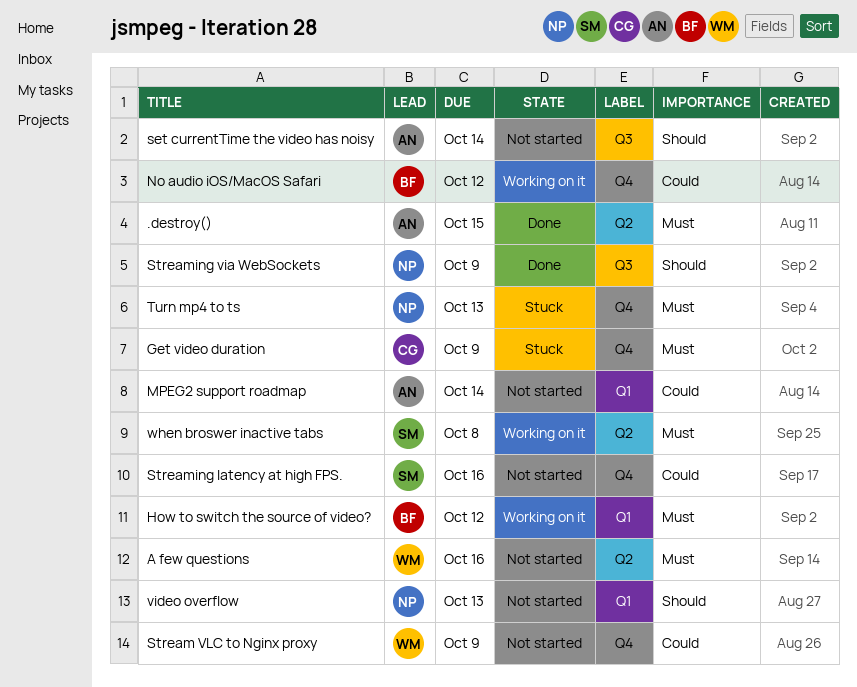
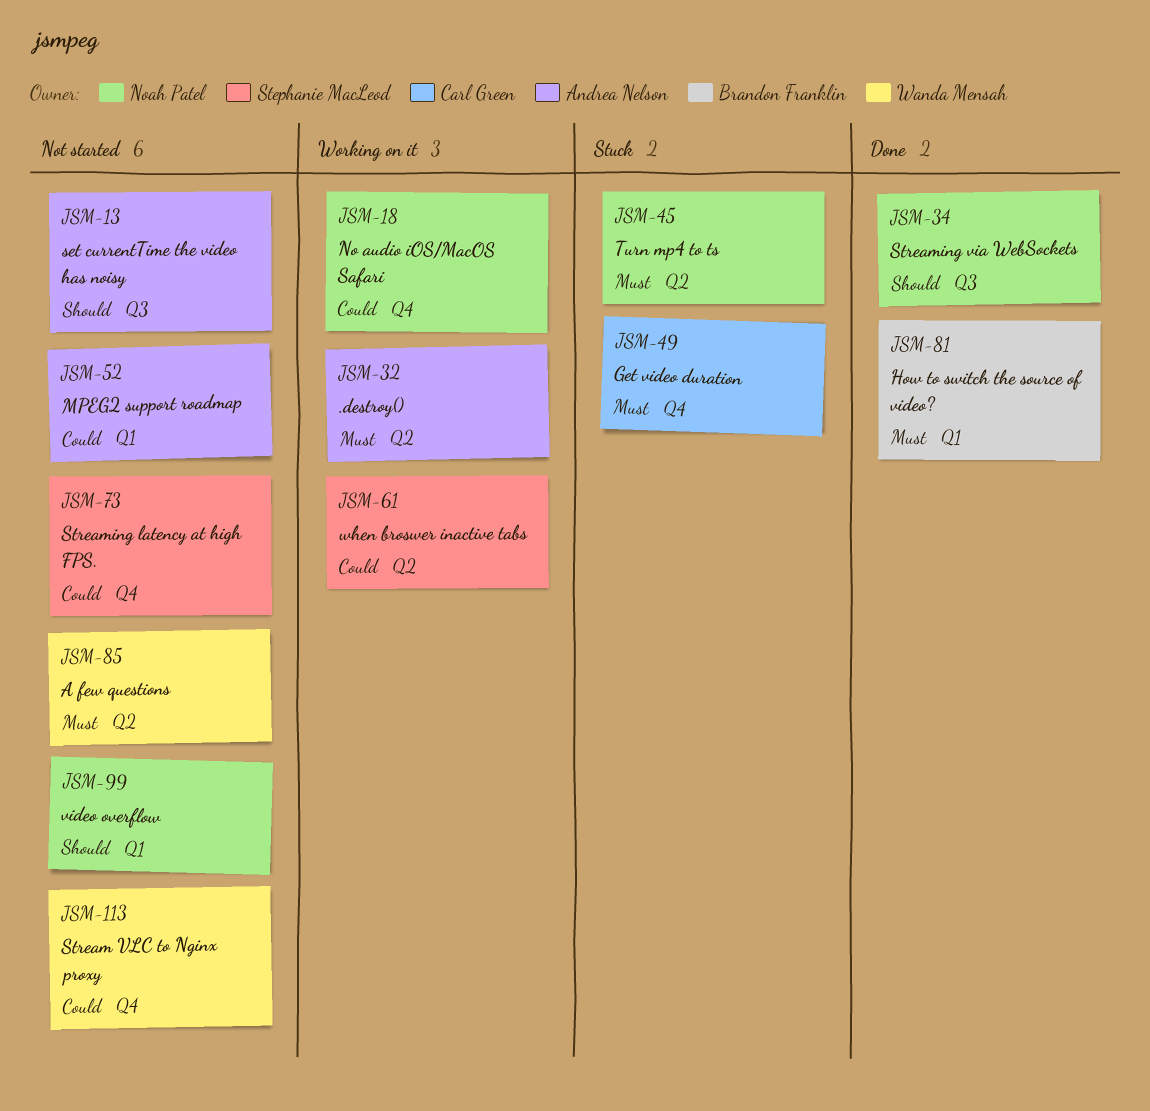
.destroy(), status: Done -> Working on it
How to switch the source of video?, status: Working on it -> Done
No audio iOS/MacOS Safari, owner: Brandon Franklin -> Noah Patel
Turn mp4 to ts, label: Q4 -> Q2
when broswer inactive tabs, priority: Must -> Could

